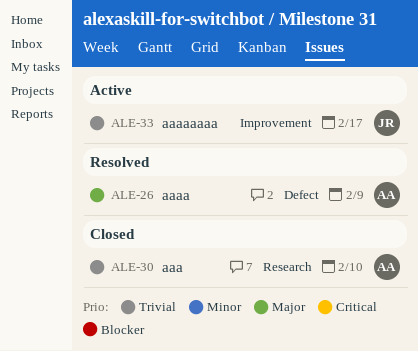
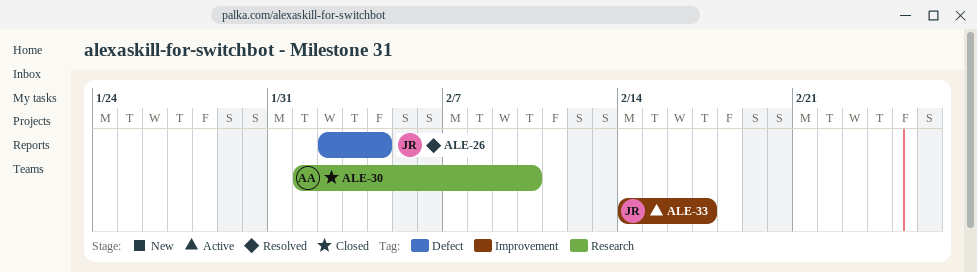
ALE-26, owner: AA -> JR
ALE-26, due: Feb 9 -> Feb 4

